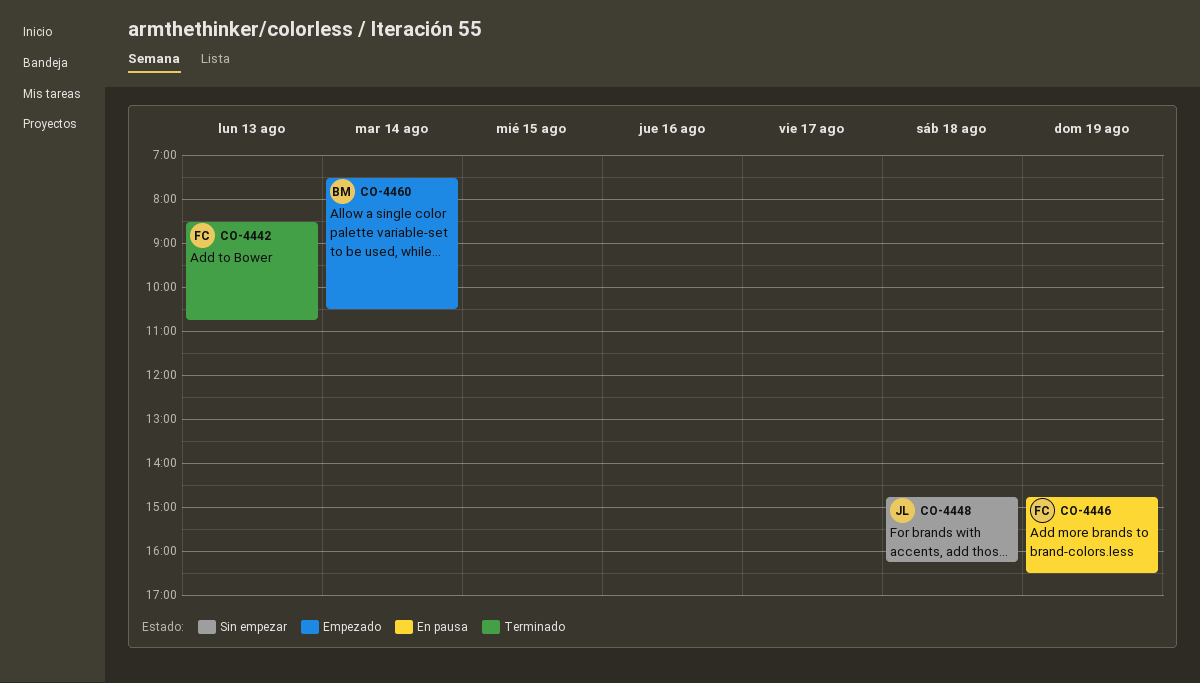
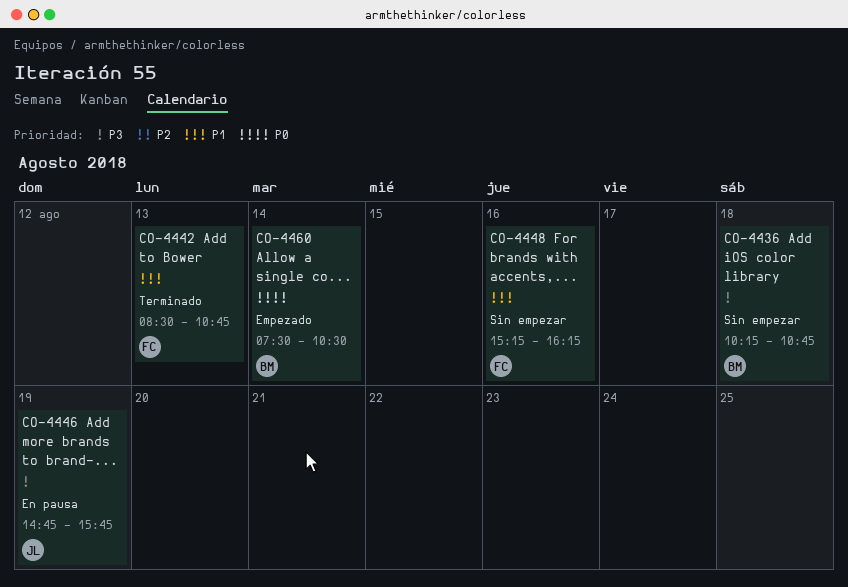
CO-4436: none -> present
CO-4446, owner: FC -> JL
CO-4446, ends: 16:30 -> 15:45
CO-4448, owner: JL -> FC
CO-4448, day: Aug 18 -> Aug 16
CO-4448, begins: 14:45 -> 15:15

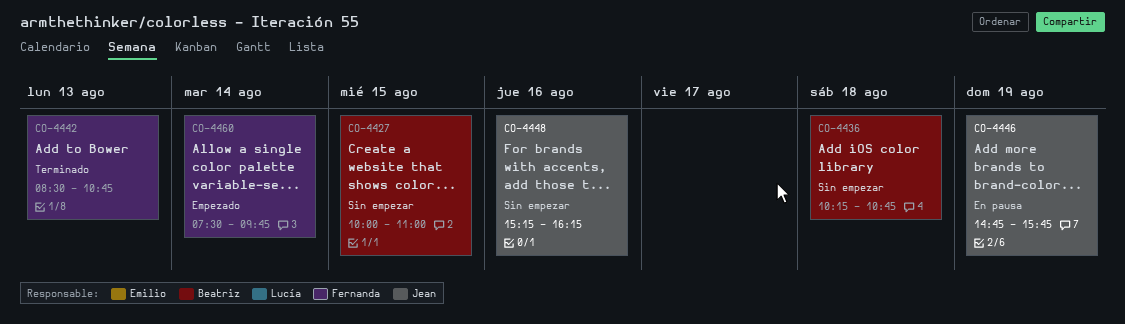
CO-4427: none -> present
CO-4448, owner: Fernanda -> Jean
CO-4460, owner: Beatriz -> Fernanda
CO-4460, ends: 10:30 -> 09:45

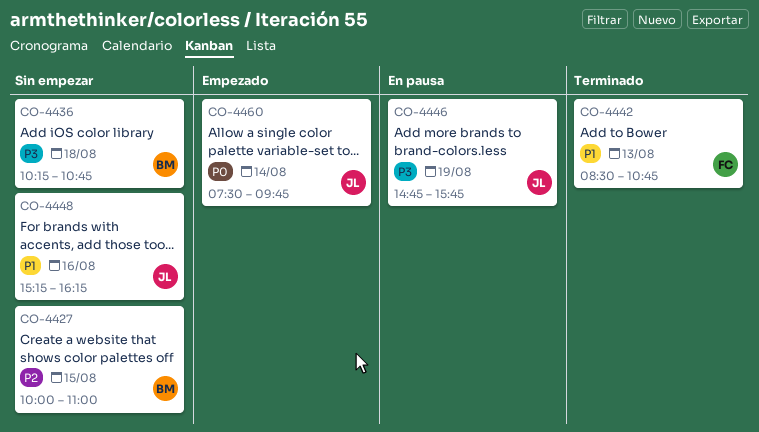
CO-4460, owner: Fernanda -> Jean

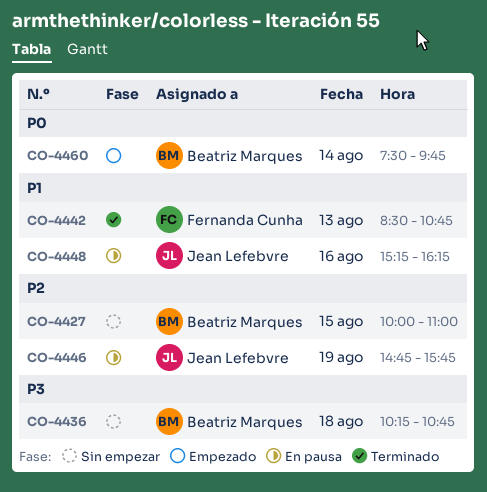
CO-4446, priority: P3 -> P2
CO-4448, status: Sin empezar -> En pausa
CO-4460, owner: Jean Lefebvre -> Beatriz Marques

